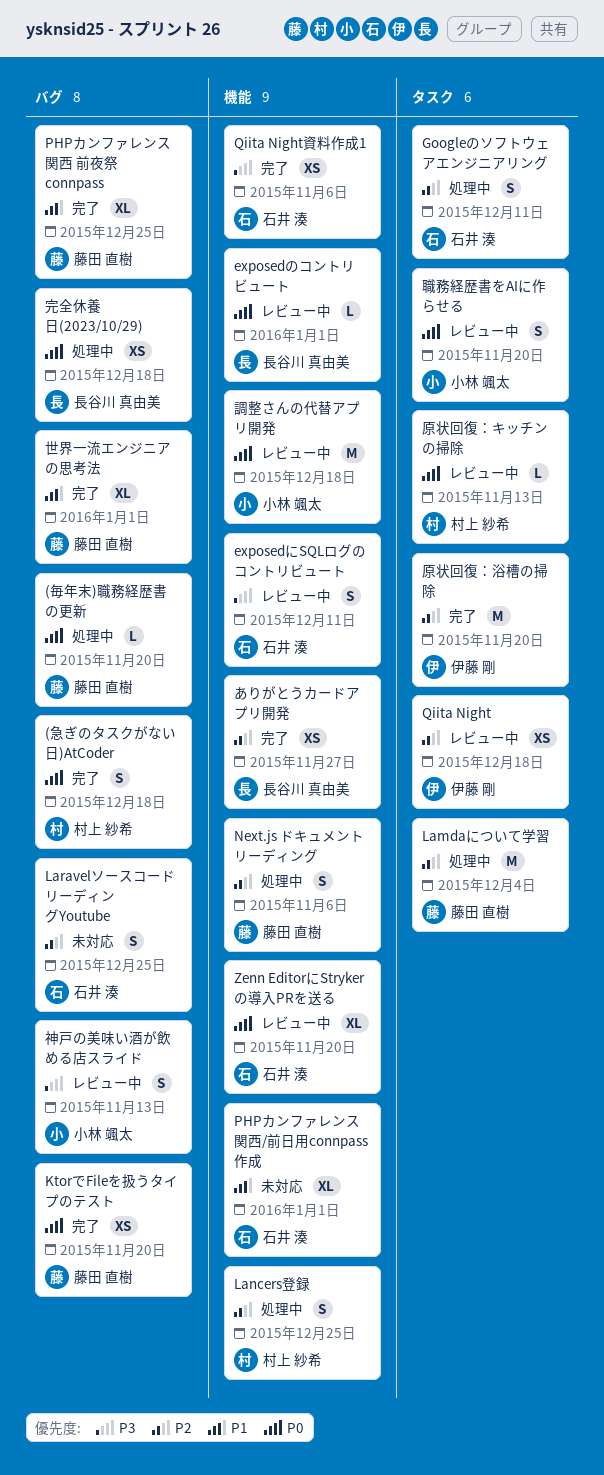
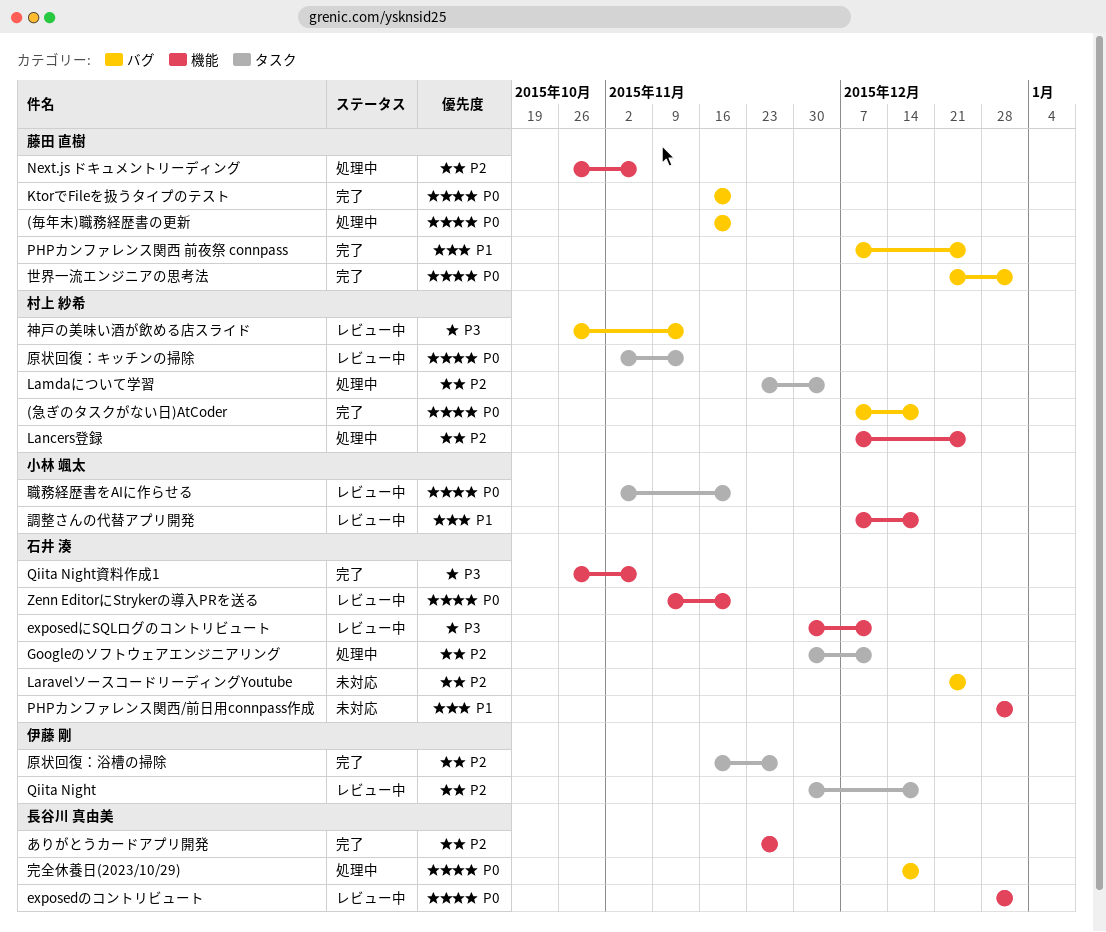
Lamdaについて学習, owner: 藤田 直樹 -> 村上 紗希
世界一流エンジニアの思考法, priority: P1 -> P0
原状回復：浴槽の掃除, due: Nov 20 -> Nov 27
神戸の美味い酒が飲める店スライド, owner: 小林 颯太 -> 村上 紗希
調整さんの代替アプリ開発, priority: P0 -> P1

